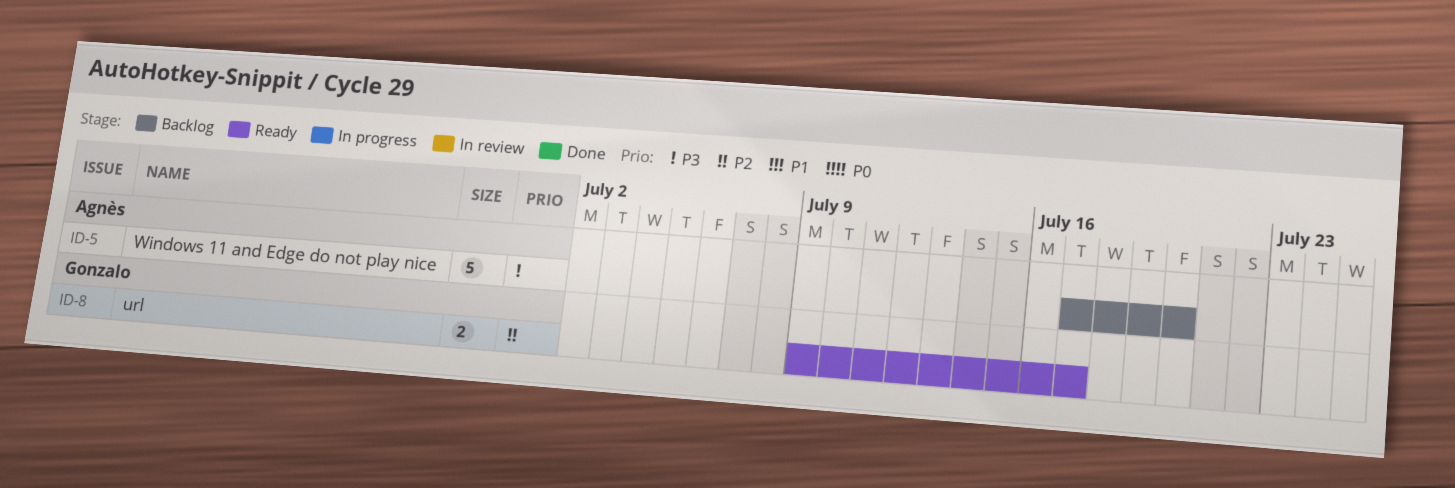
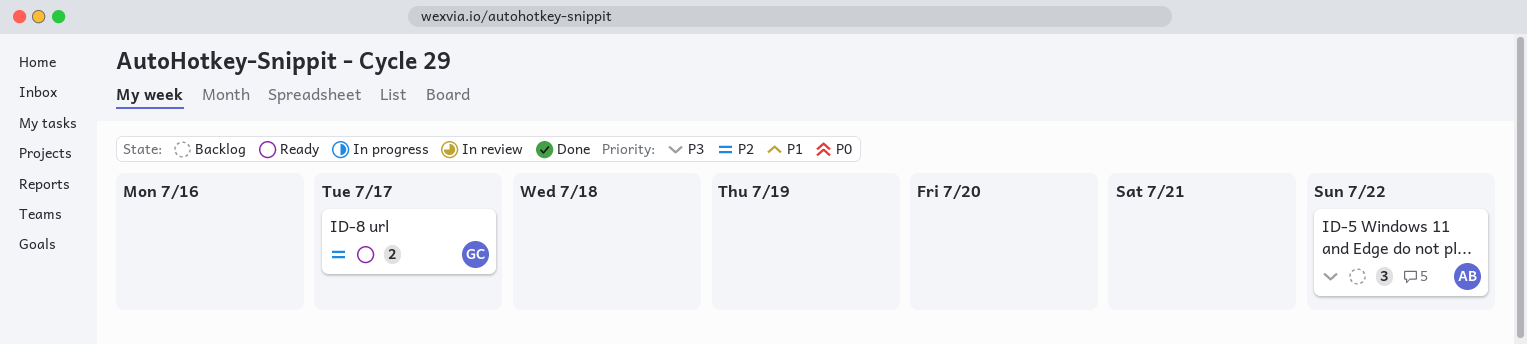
ID-5, estimate: 5 -> 3
ID-5, due: Jul 20 -> Jul 22

